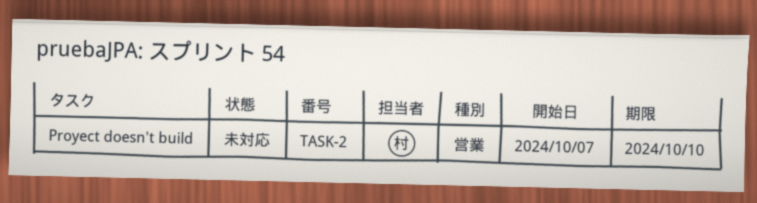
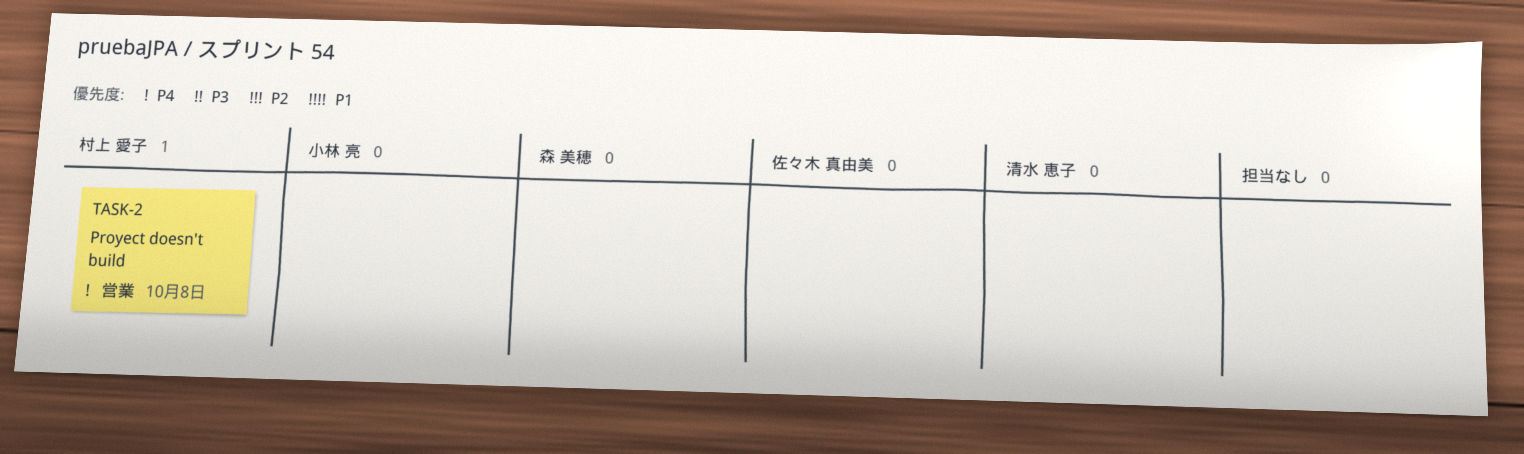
TASK-2, due: Oct 10 -> Oct 8

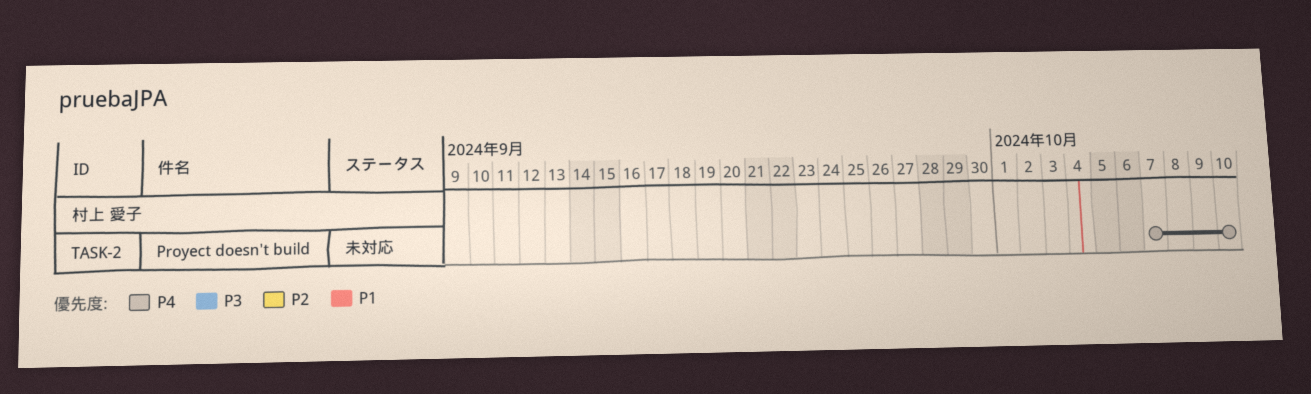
TASK-2, due: Oct 8 -> Oct 10

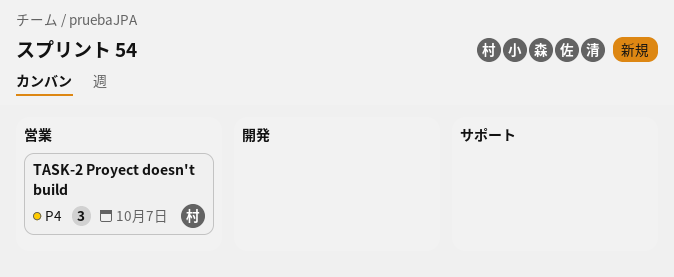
TASK-2, due: Oct 10 -> Oct 7

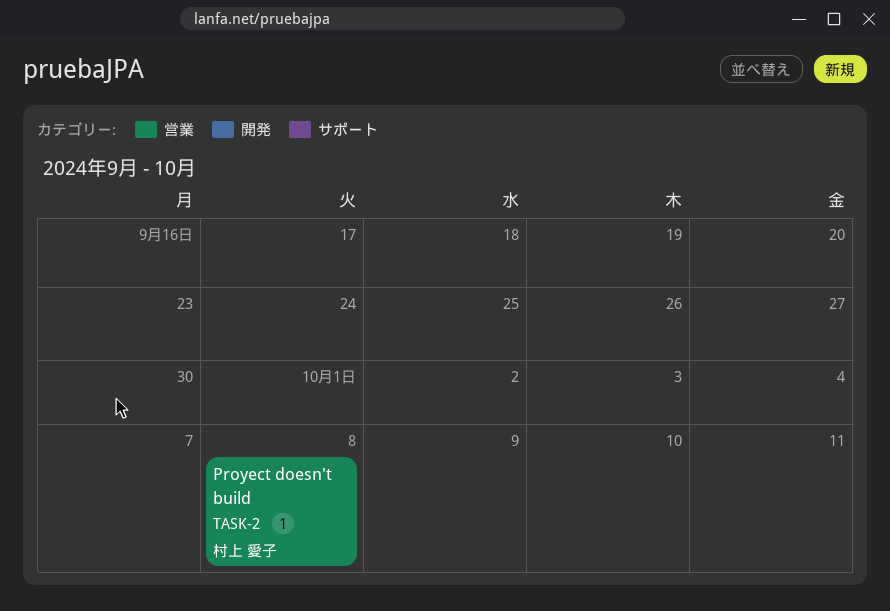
TASK-2, estimate: 3 -> 1
TASK-2, due: Oct 7 -> Oct 8

